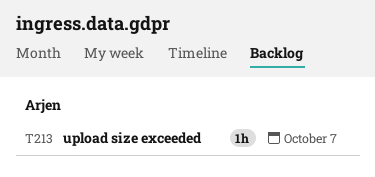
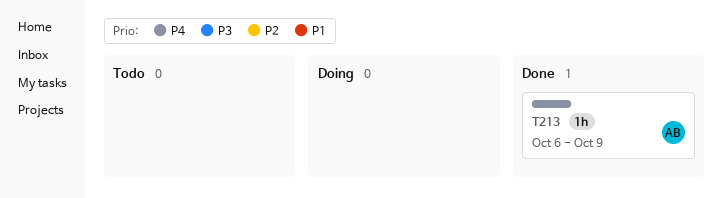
T213, due: Oct 7 -> Oct 9

